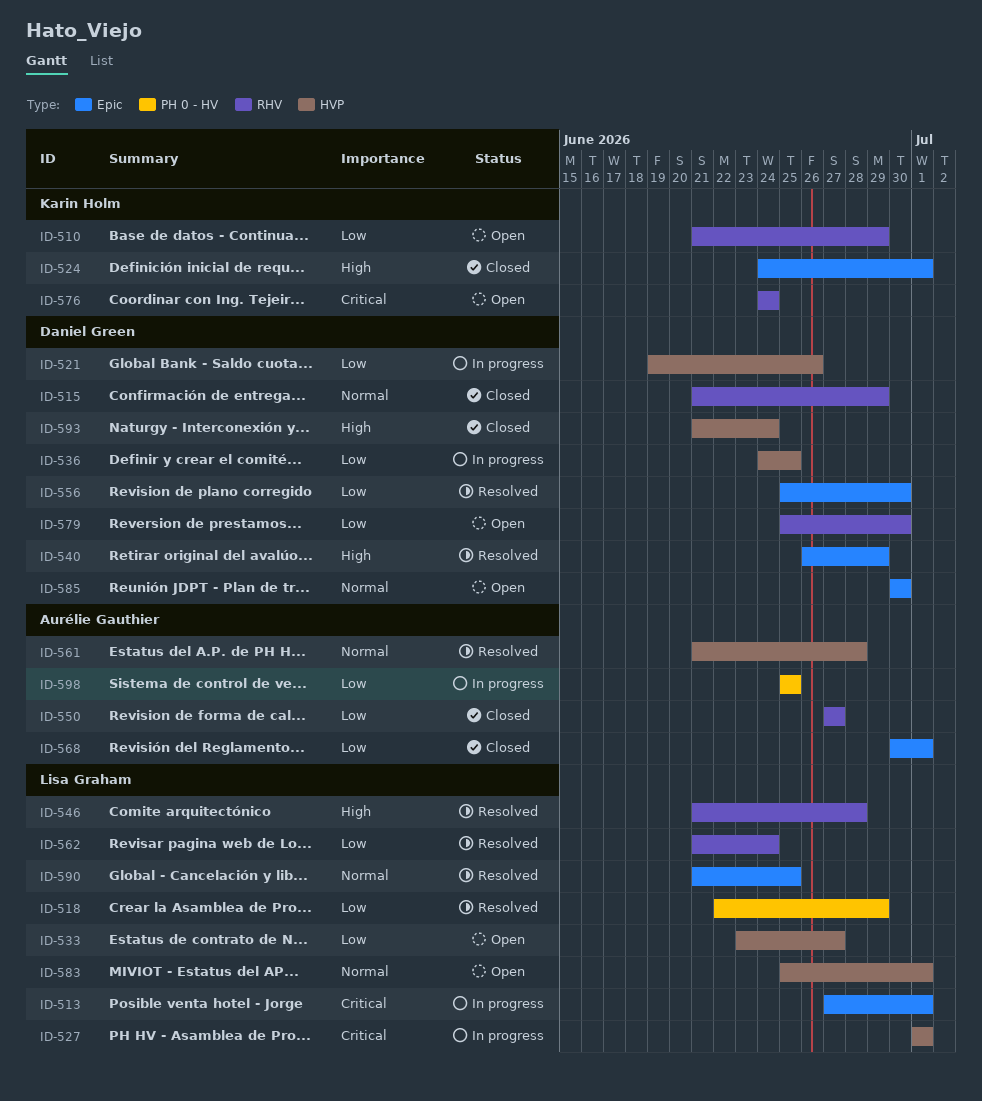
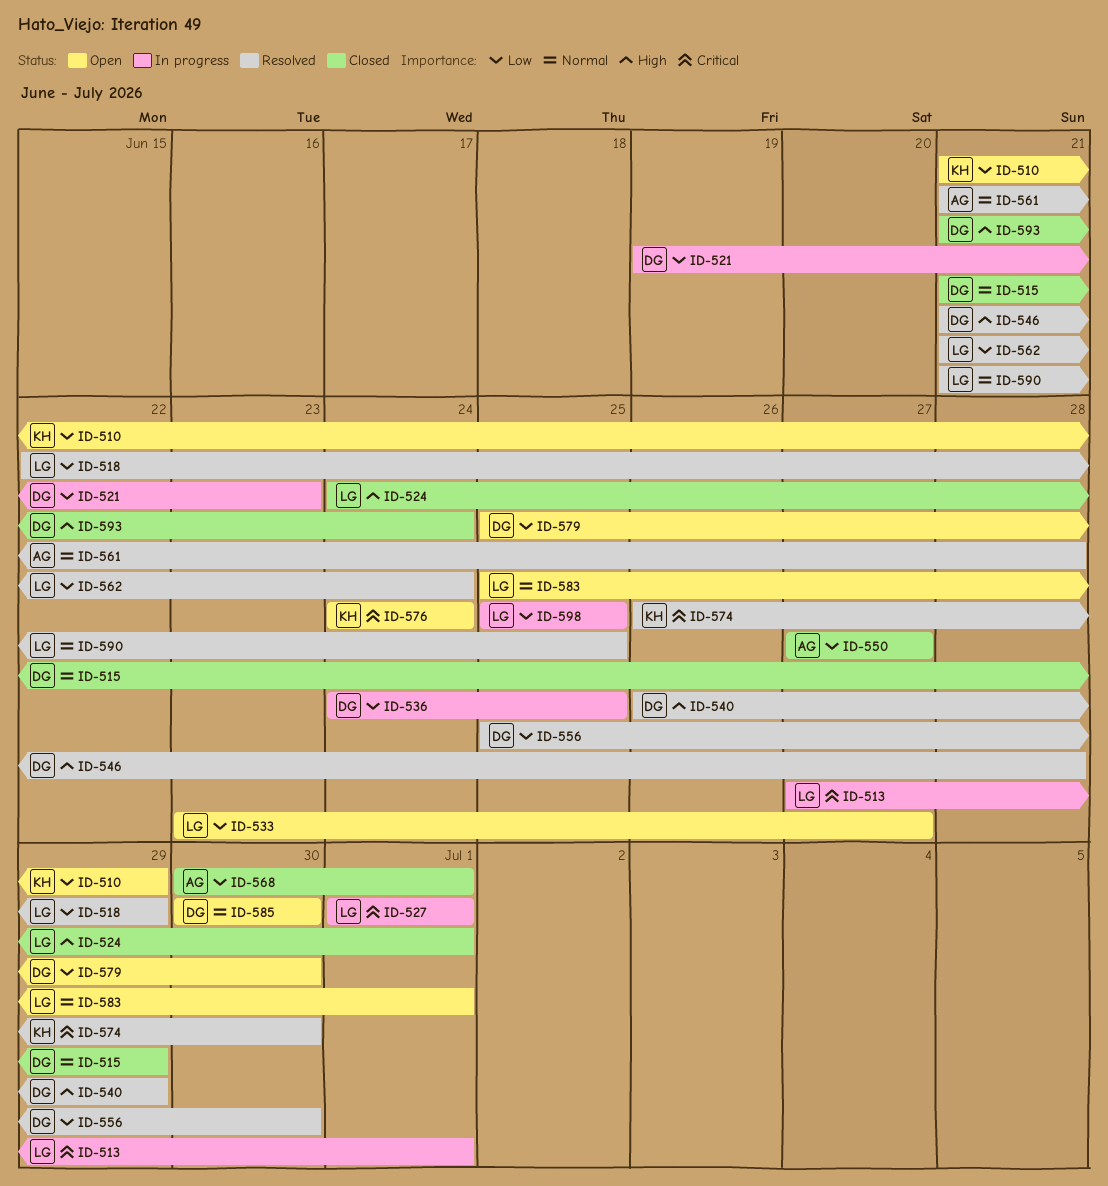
ID-521, due: Jun 26 -> Jun 23
ID-524, owner: Karin Holm -> Lisa Graham
ID-546, owner: Lisa Graham -> Daniel Green
ID-574: none -> present
ID-598, owner: Aurélie Gauthier -> Lisa Graham

